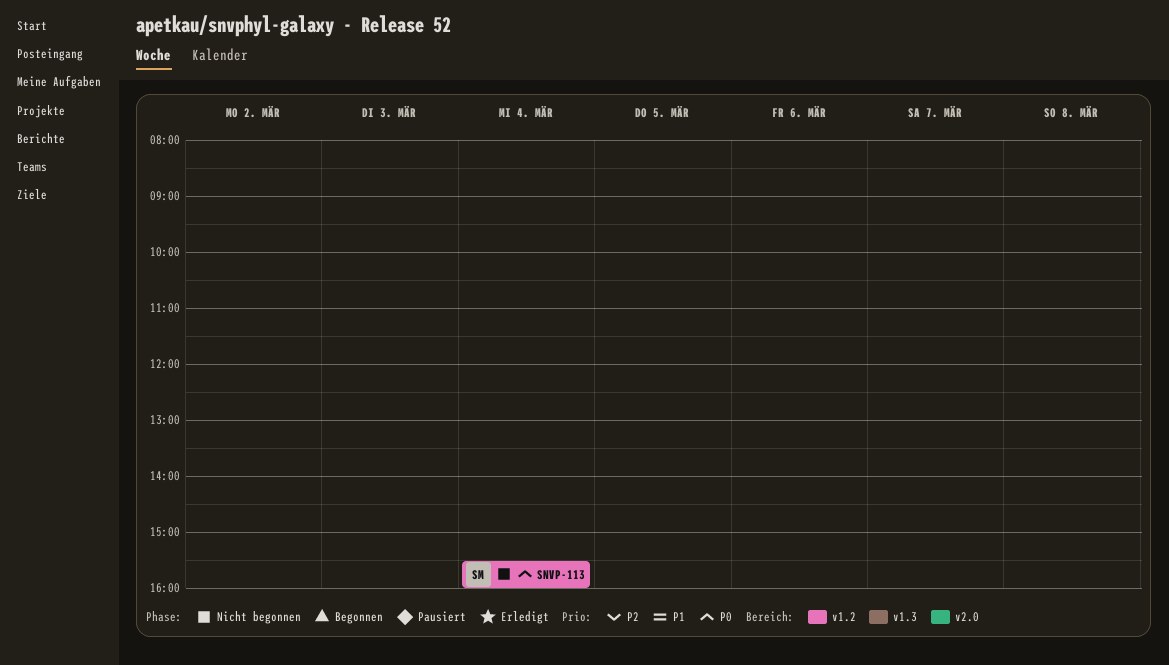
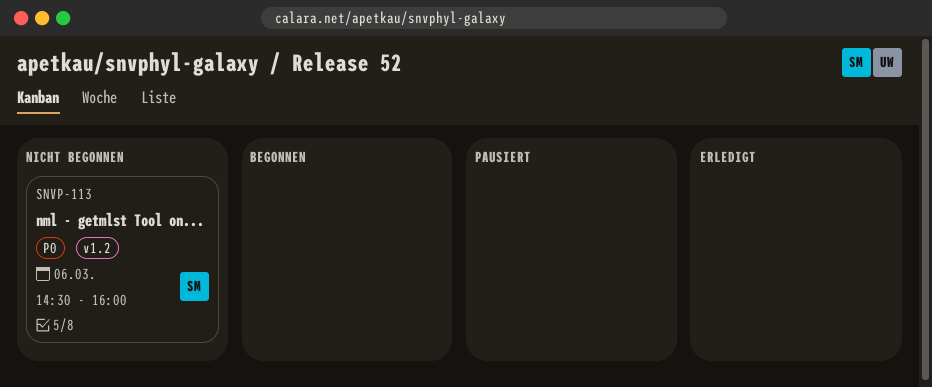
SNVP-113, day: Mar 4 -> Mar 6
SNVP-113, begins: 15:30 -> 14:30

